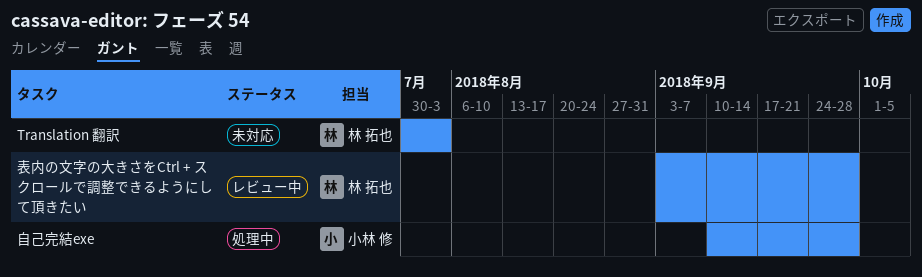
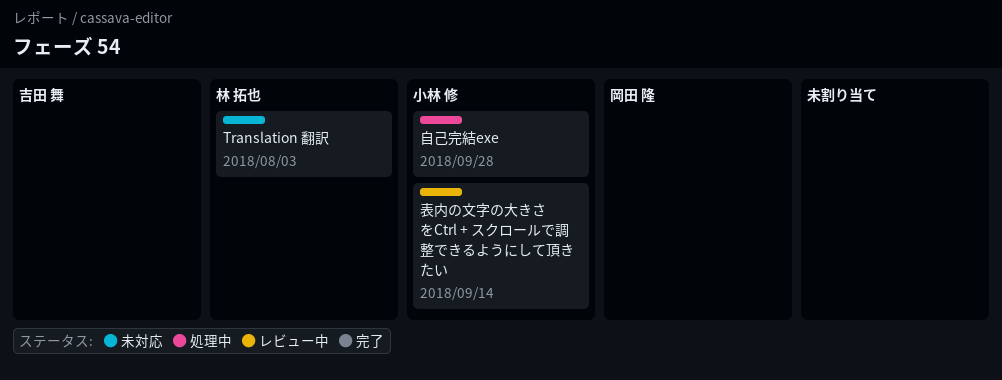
表内の文字の大きさをCtrl + スクロールで調整できるようにして頂きたい, owner: 林 拓也 -> 小林 修
表内の文字の大きさをCtrl + スクロールで調整できるようにして頂きたい, due: Sep 28 -> Sep 14

